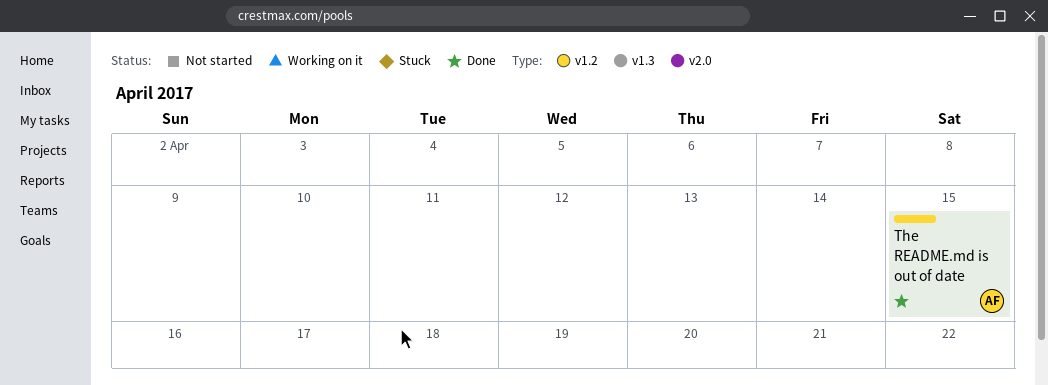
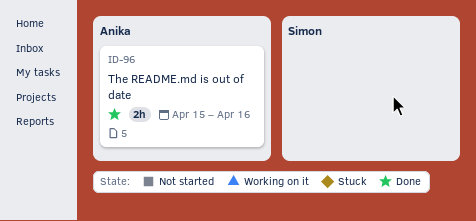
The README.md is out of date, due: Apr 15 -> Apr 16

